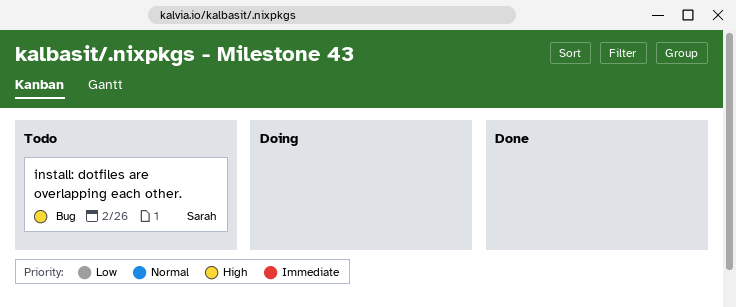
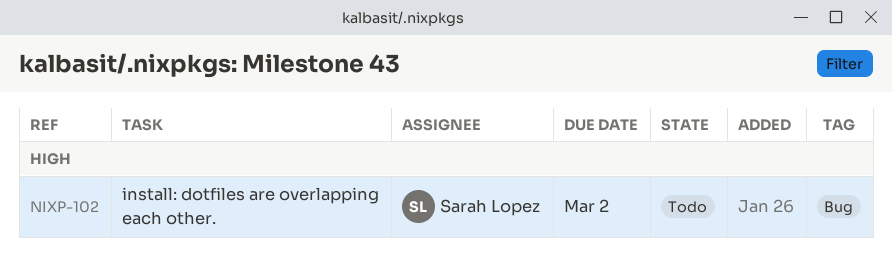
install: dotfiles are overlapping each other., due: Feb 26 -> Mar 2

